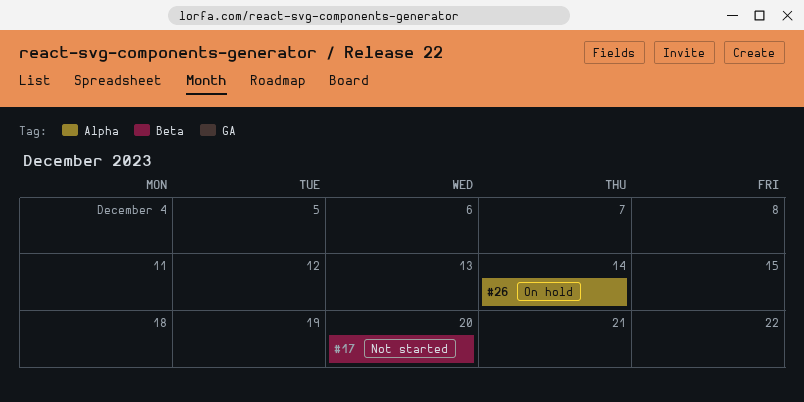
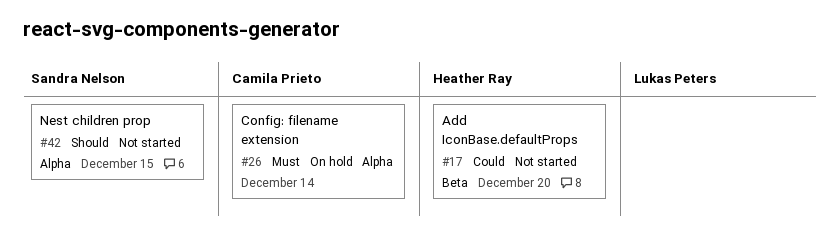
#42: none -> present

